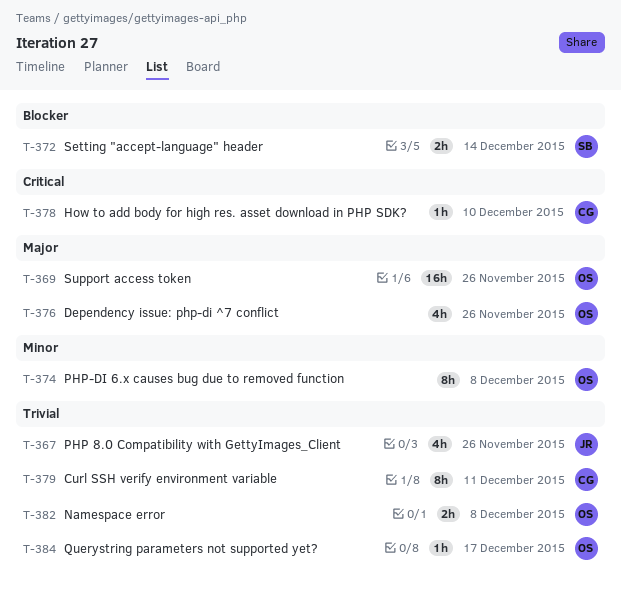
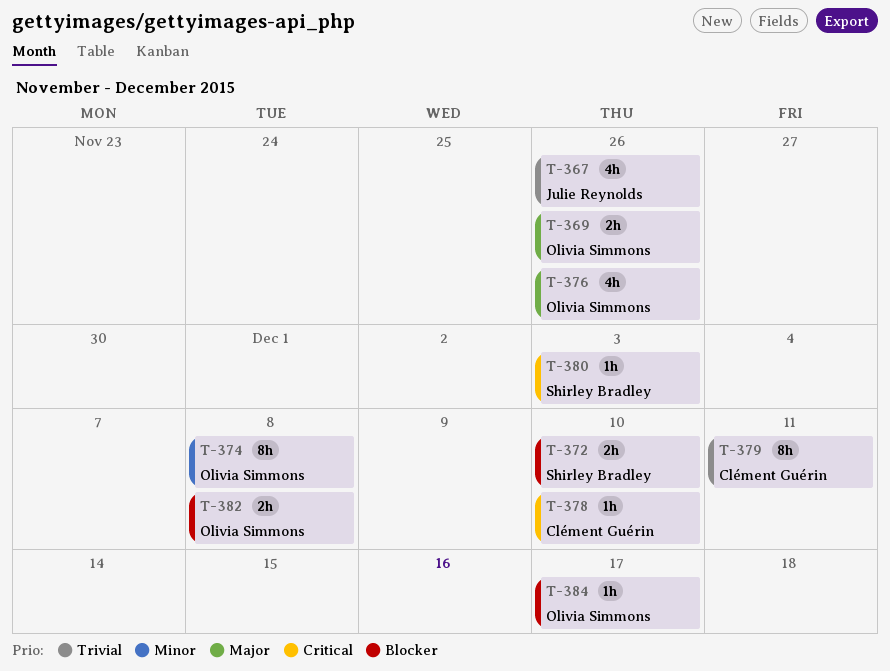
T-369, estimate: 16h -> 2h
T-372, due: Dec 14 -> Dec 10
T-380: none -> present
T-382, priority: Trivial -> Blocker
T-384, priority: Trivial -> Blocker

